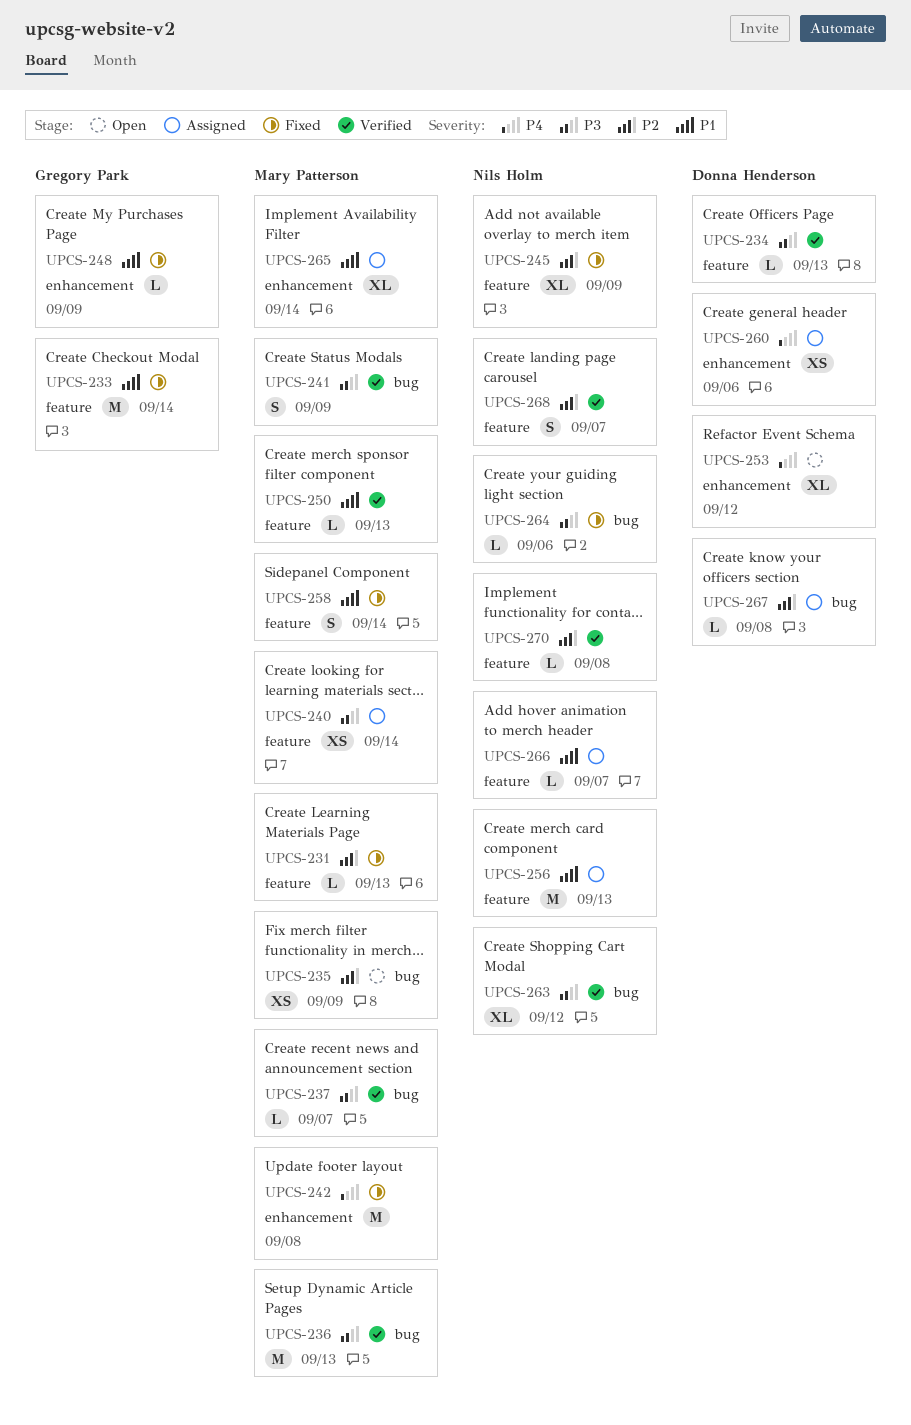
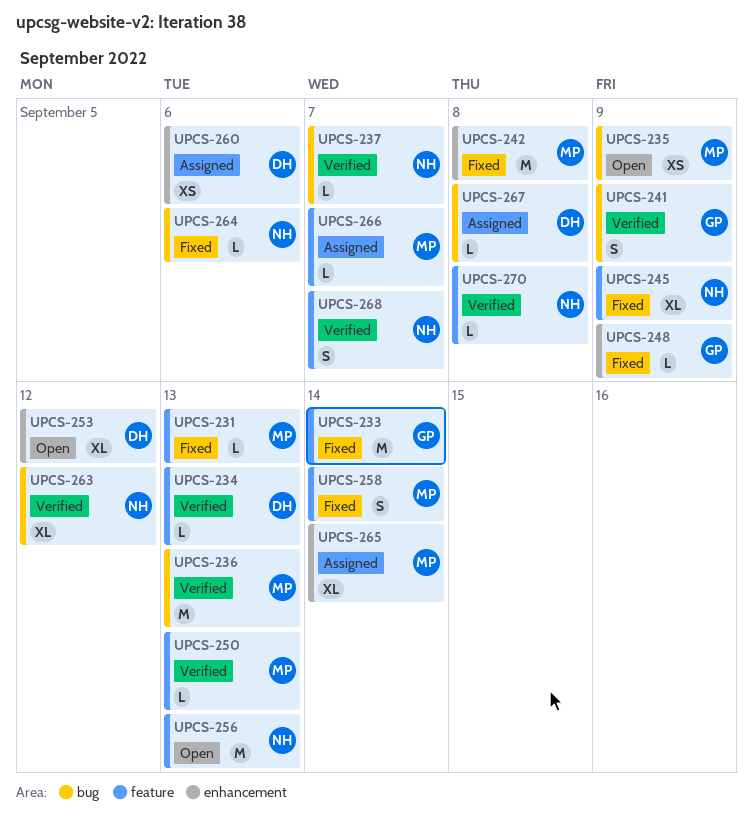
UPCS-237, owner: Mary Patterson -> Nils Holm
UPCS-240: present -> none
UPCS-241, owner: Mary Patterson -> Gregory Park
UPCS-256, status: Assigned -> Open
UPCS-266, owner: Nils Holm -> Mary Patterson

